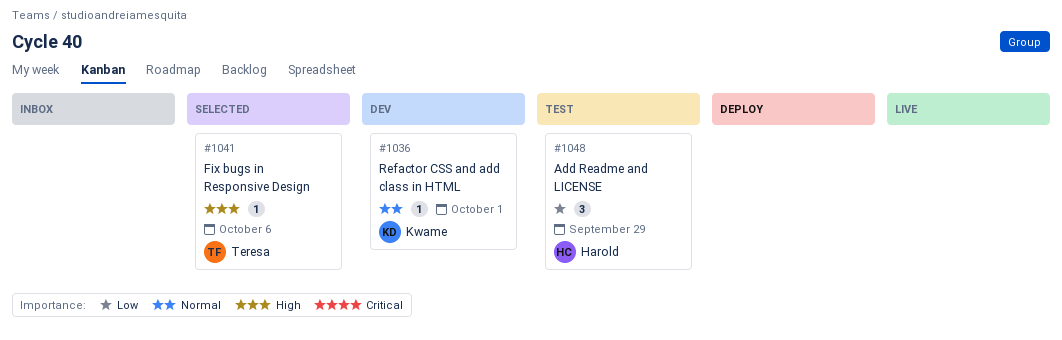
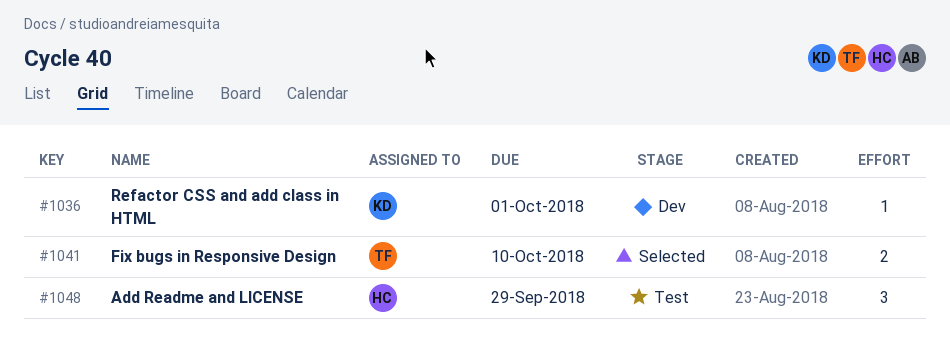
#1041, estimate: 1 -> 2
#1041, due: Oct 6 -> Oct 10

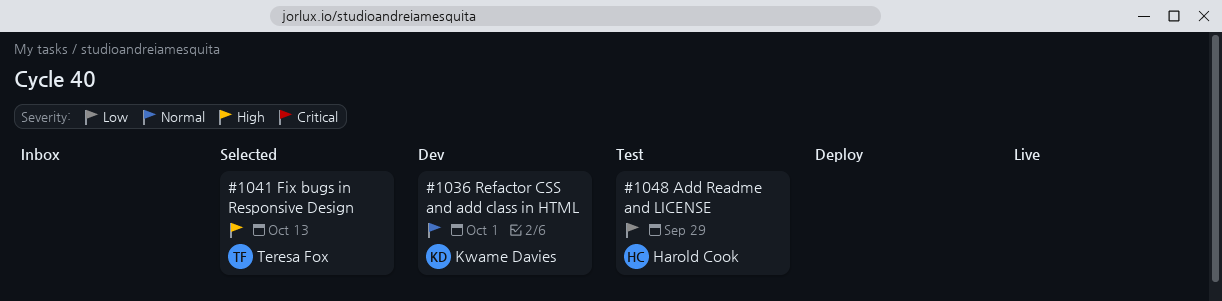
#1041, due: Oct 10 -> Oct 13

